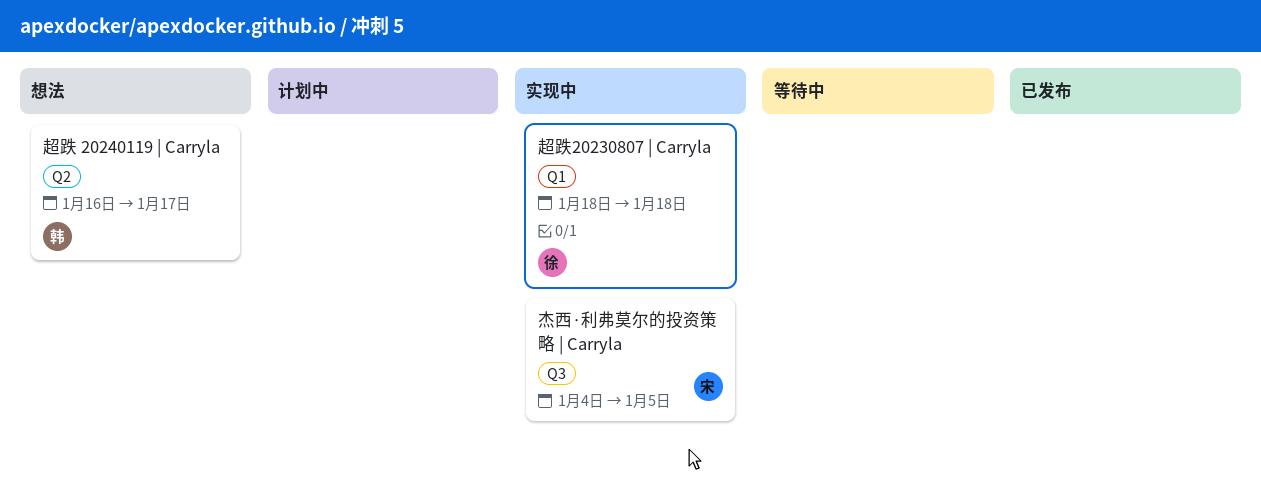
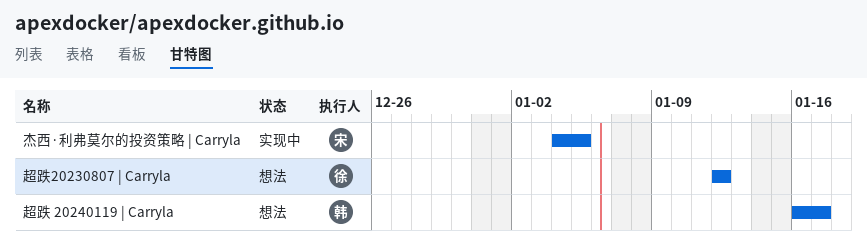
超跌20230807 | Carryla, status: 实现中 -> 想法
超跌20230807 | Carryla, start: Jan 18 -> Jan 12
超跌20230807 | Carryla, due: Jan 18 -> Jan 12

